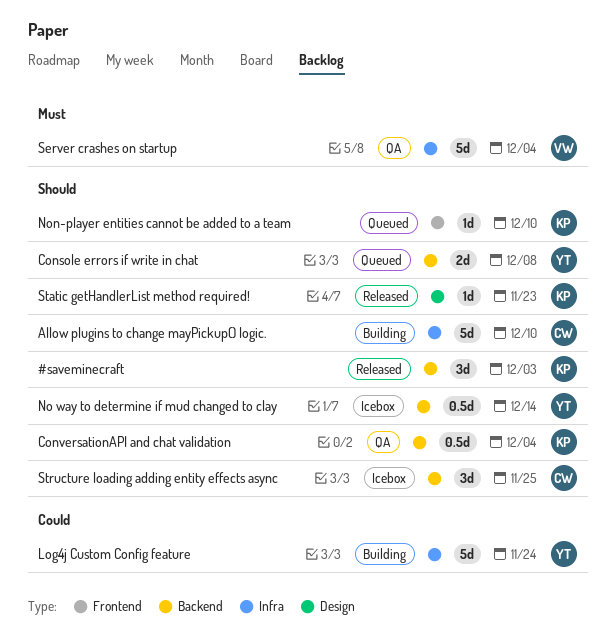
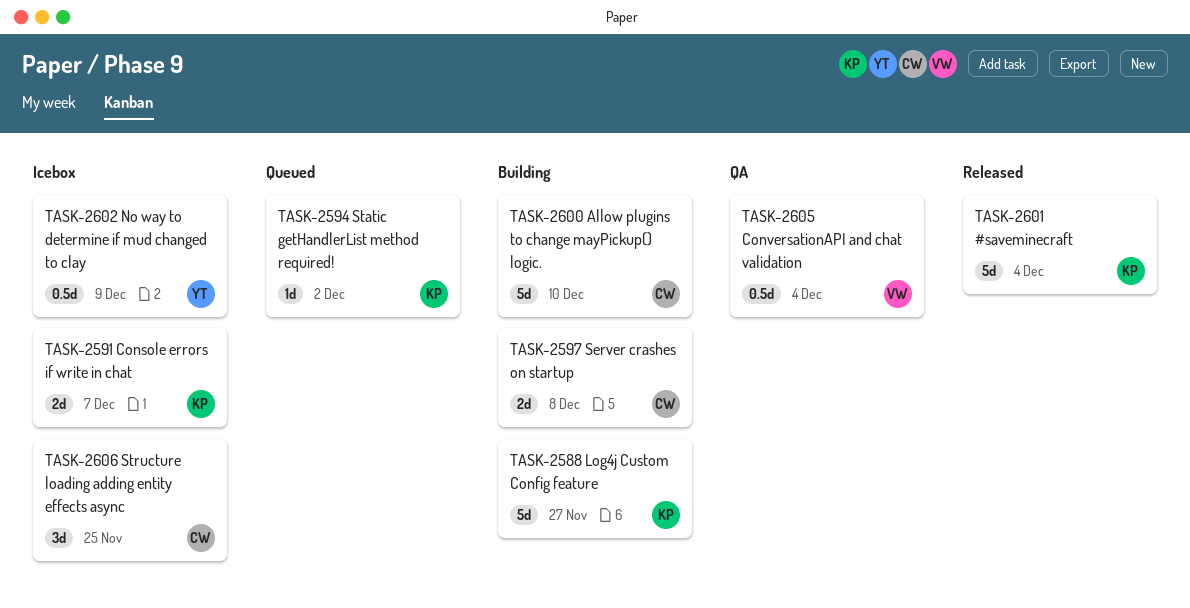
#saveminecraft, estimate: 3d -> 5d
#saveminecraft, due: Dec 3 -> Dec 4
Console errors if write in chat, status: Queued -> Icebox
Console errors if write in chat, owner: YT -> KP
Console errors if write in chat, due: Dec 8 -> Dec 7
ConversationAPI and chat validation, owner: KP -> VW
Log4j Custom Config feature, owner: YT -> KP
Log4j Custom Config feature, due: Nov 24 -> Nov 27
No way to determine if mud changed to clay, due: Dec 14 -> Dec 9
Non-player entities cannot be added to a team: present -> none
Server crashes on startup, status: QA -> Building
Server crashes on startup, owner: VW -> CW
Server crashes on startup, estimate: 5d -> 2d
Server crashes on startup, due: Dec 4 -> Dec 8
Static getHandlerList method required!, status: Released -> Queued
Static getHandlerList method required!, due: Nov 23 -> Dec 2

